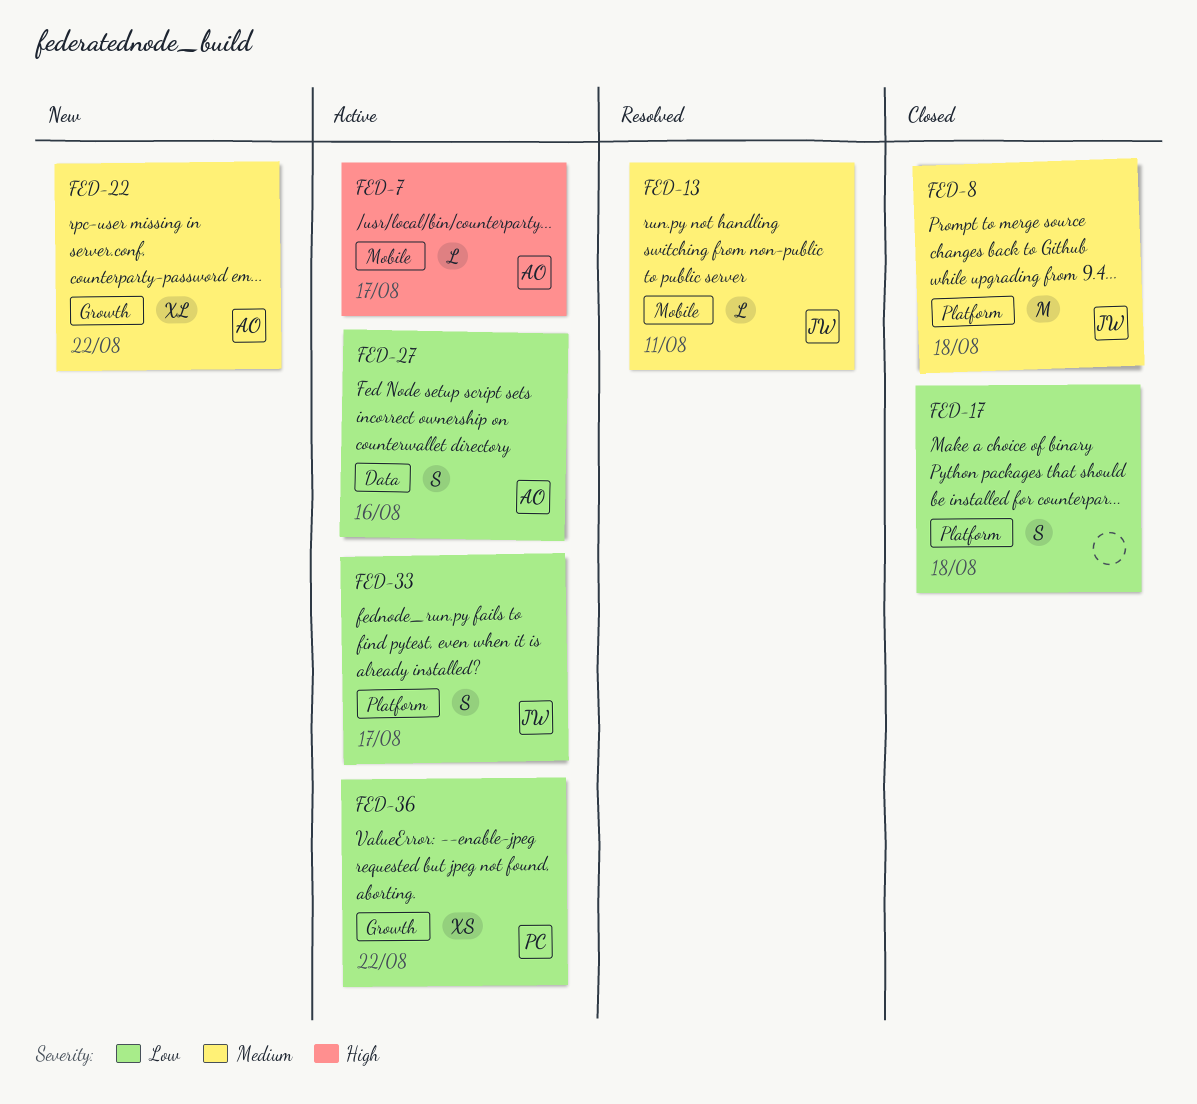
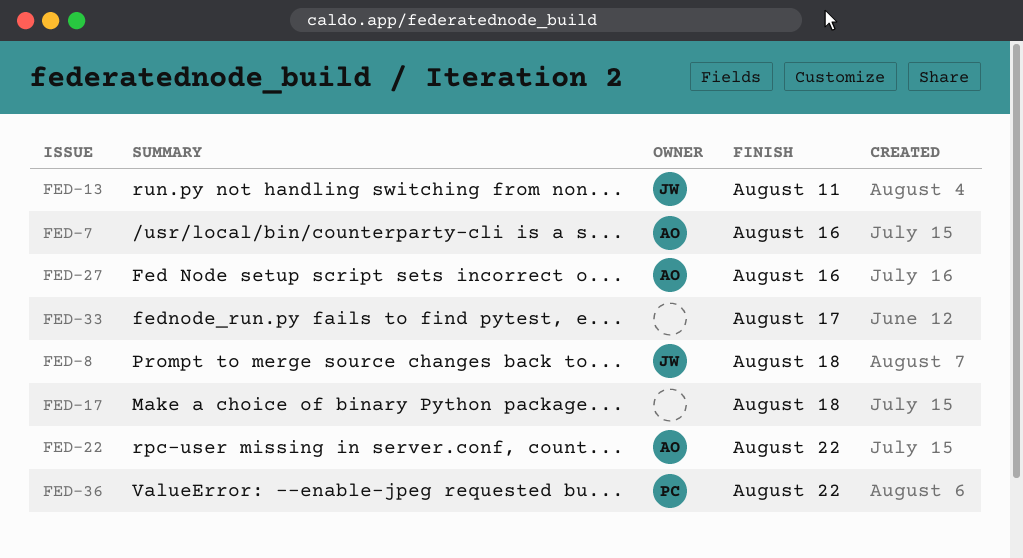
FED-7, due: Aug 17 -> Aug 16
FED-33, owner: JW -> none

